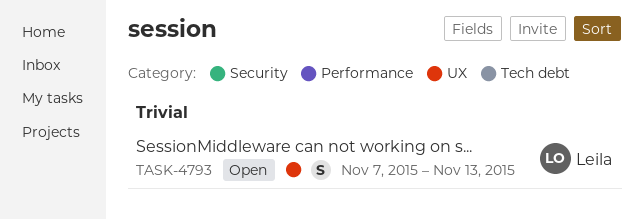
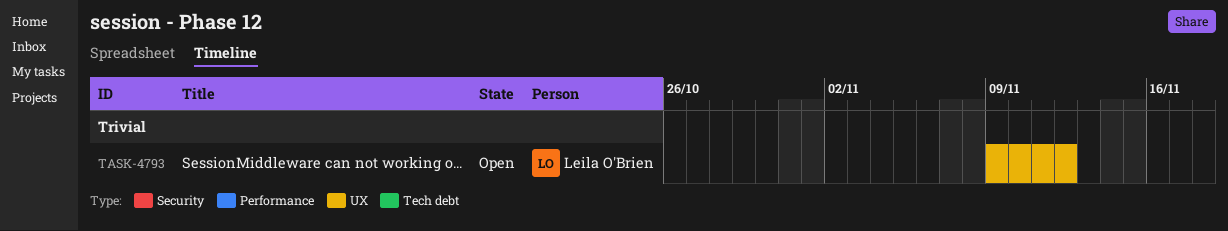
TASK-4793, start: Nov 7 -> Nov 9
TASK-4793, due: Nov 13 -> Nov 12

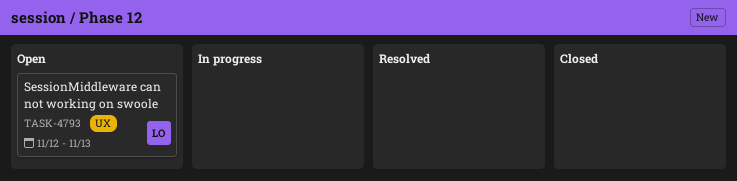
TASK-4793, start: Nov 9 -> Nov 12
TASK-4793, due: Nov 12 -> Nov 13

